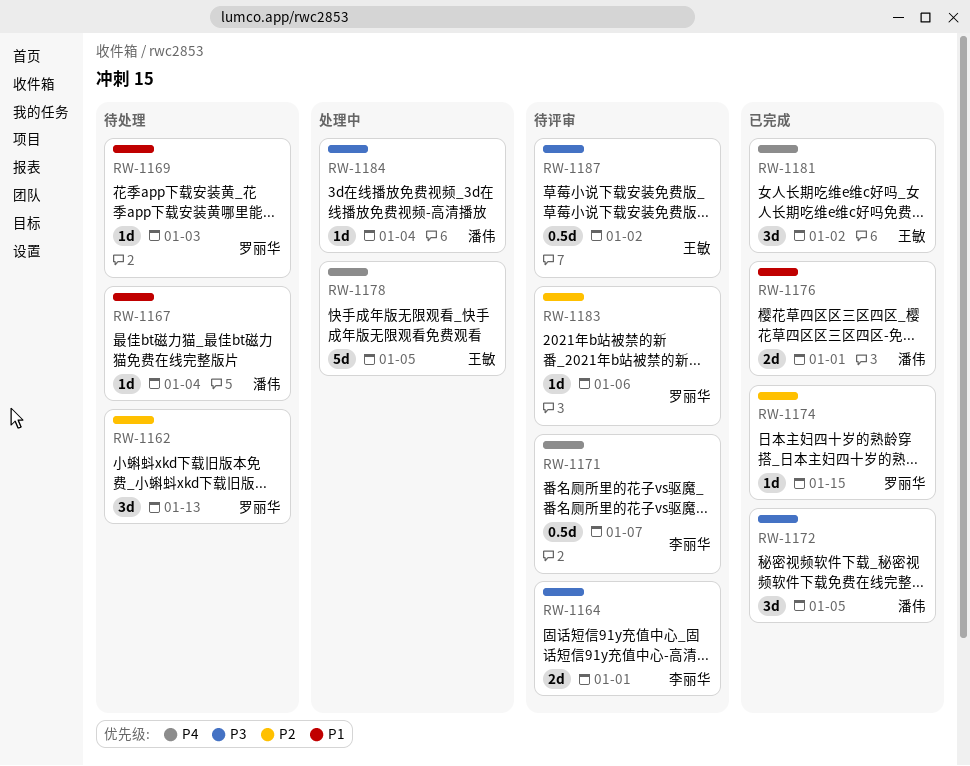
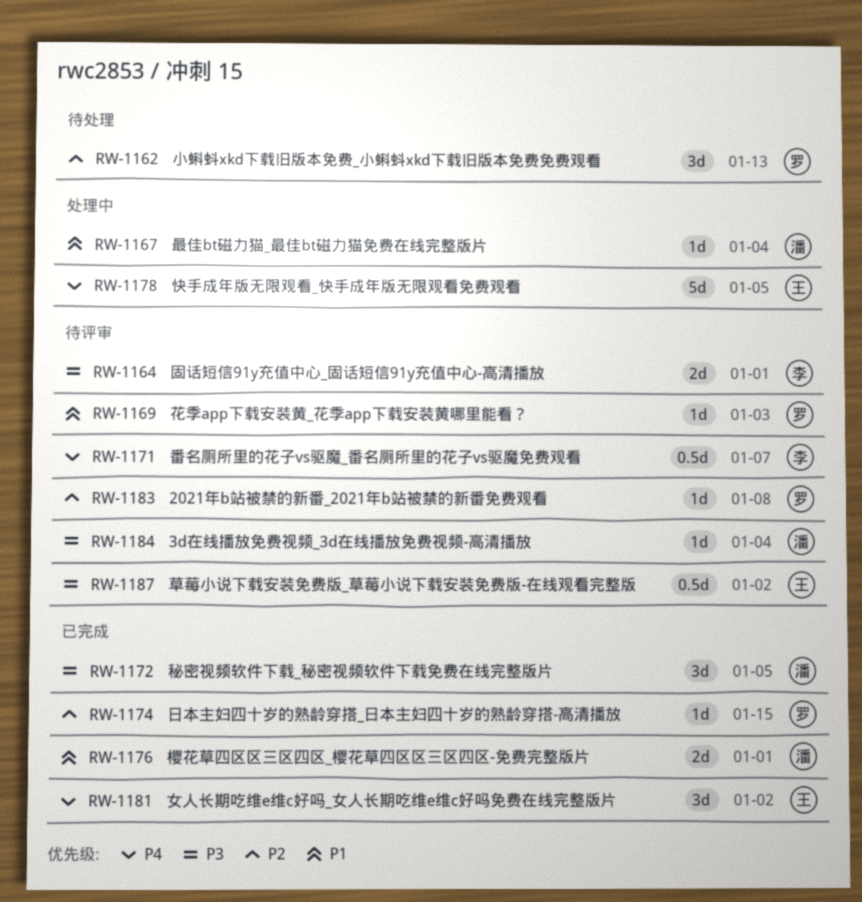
RW-1167, status: 待处理 -> 处理中
RW-1169, status: 待处理 -> 待评审
RW-1183, due: Jan 6 -> Jan 8
RW-1184, status: 处理中 -> 待评审

